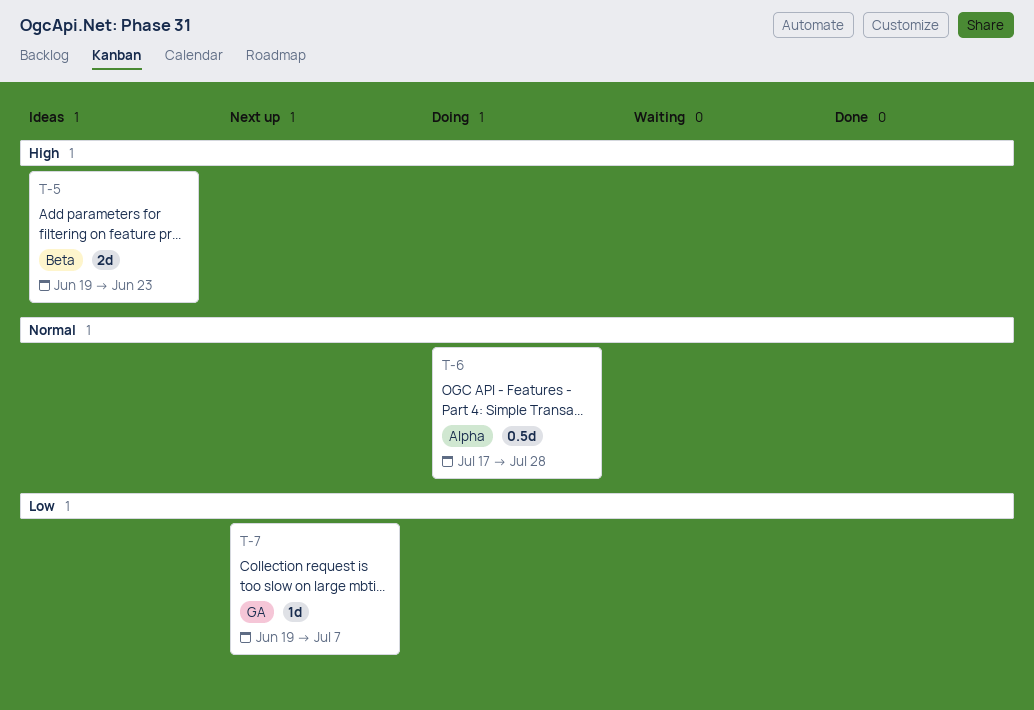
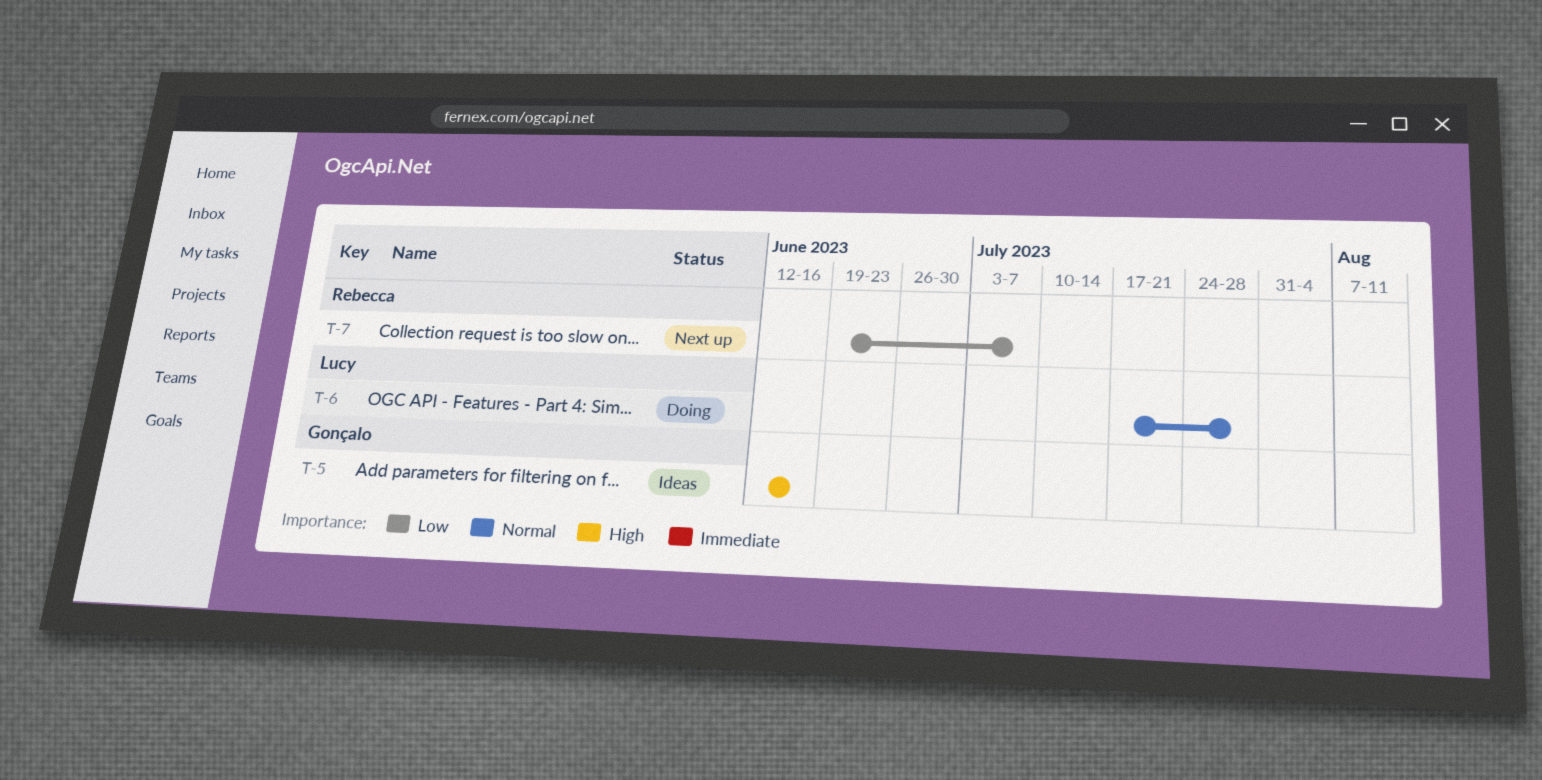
T-5, start: Jun 19 -> Jun 12
T-5, due: Jun 23 -> Jun 16

